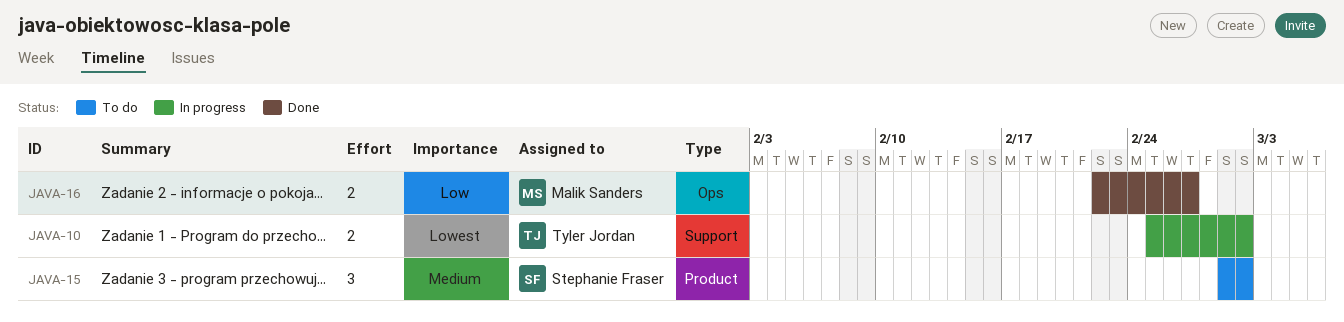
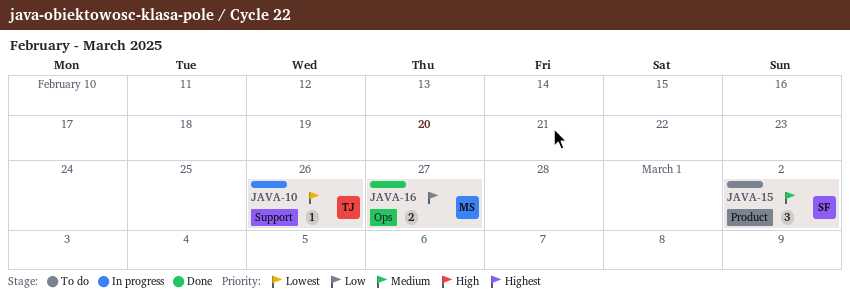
JAVA-10, estimate: 2 -> 1
JAVA-10, due: Mar 2 -> Feb 26

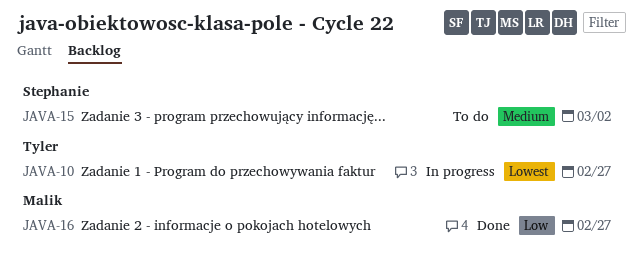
JAVA-10, due: Feb 26 -> Feb 27

